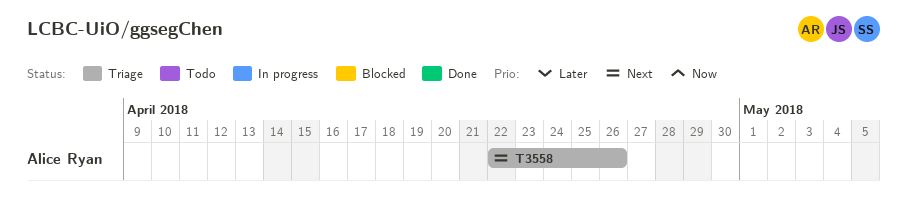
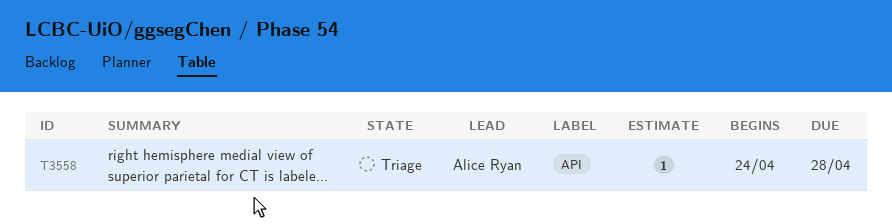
T3558, start: Apr 22 -> Apr 24
T3558, due: Apr 26 -> Apr 28

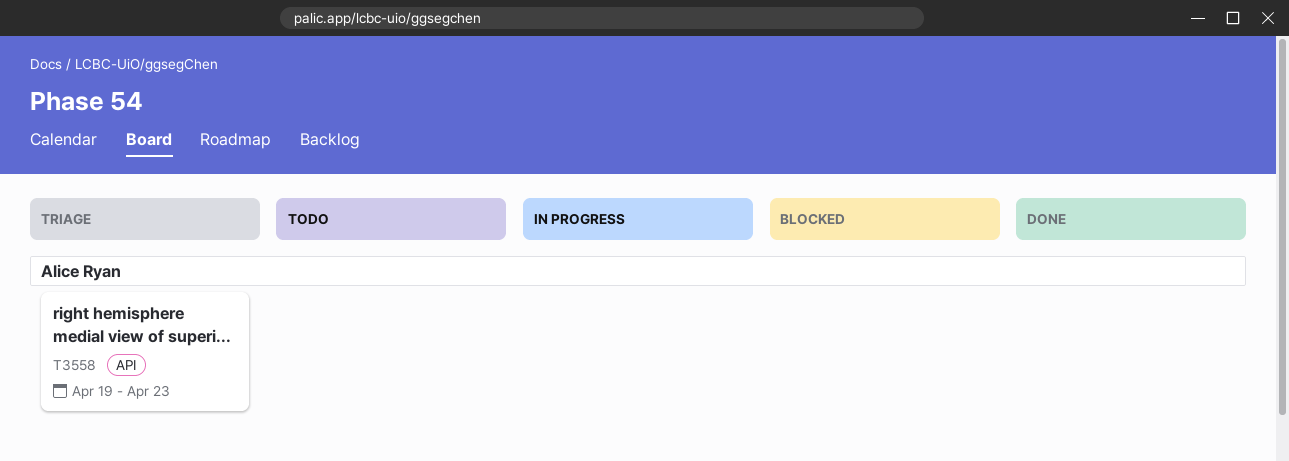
T3558, start: Apr 24 -> Apr 19
T3558, due: Apr 28 -> Apr 23

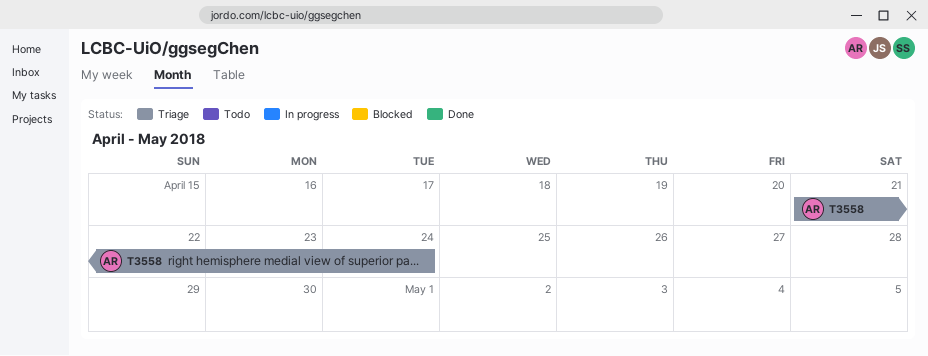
T3558, start: Apr 19 -> Apr 21
T3558, due: Apr 23 -> Apr 24

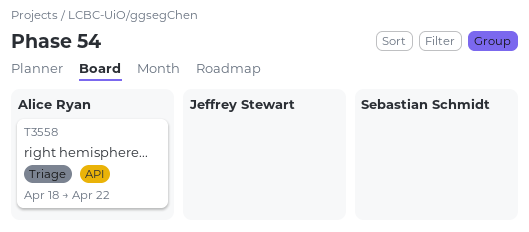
T3558, start: Apr 21 -> Apr 18
T3558, due: Apr 24 -> Apr 22

